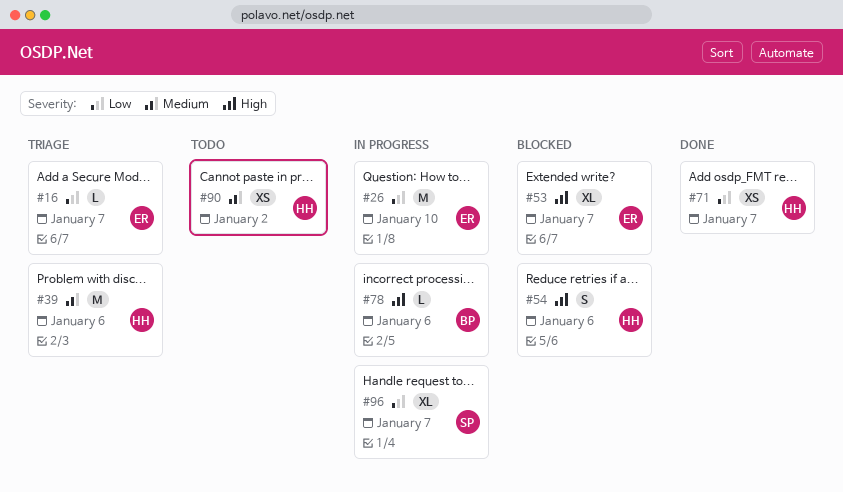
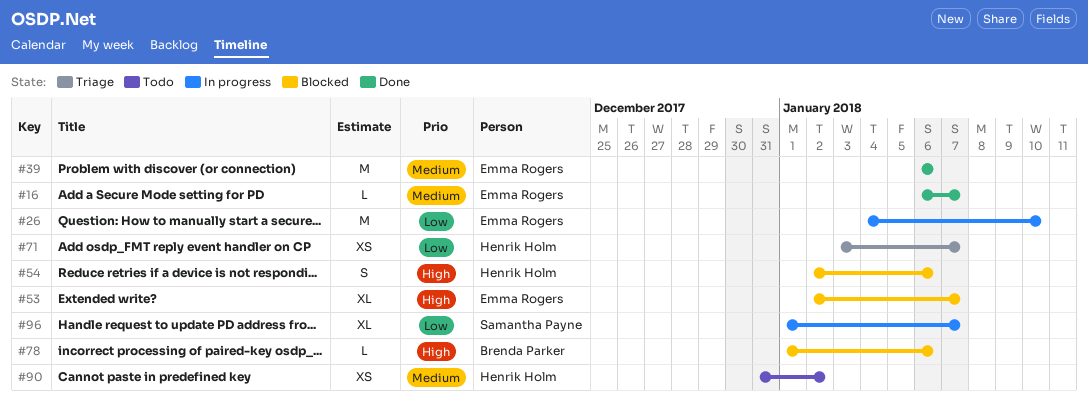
#16, status: Triage -> Done
#16, priority: Low -> Medium
#39, status: Triage -> Done
#39, owner: Henrik Holm -> Emma Rogers
#71, status: Done -> Triage
#78, status: In progress -> Blocked

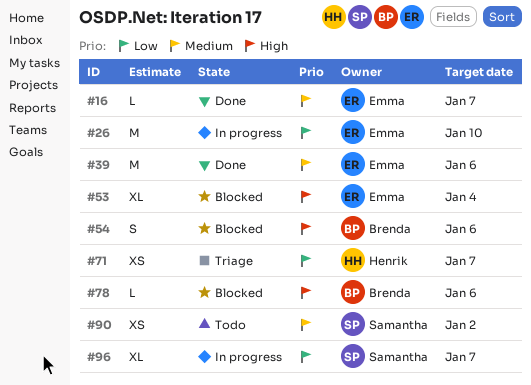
#53, due: Jan 7 -> Jan 4
#54, owner: Henrik Holm -> Brenda Parker
#90, owner: Henrik Holm -> Samantha Payne

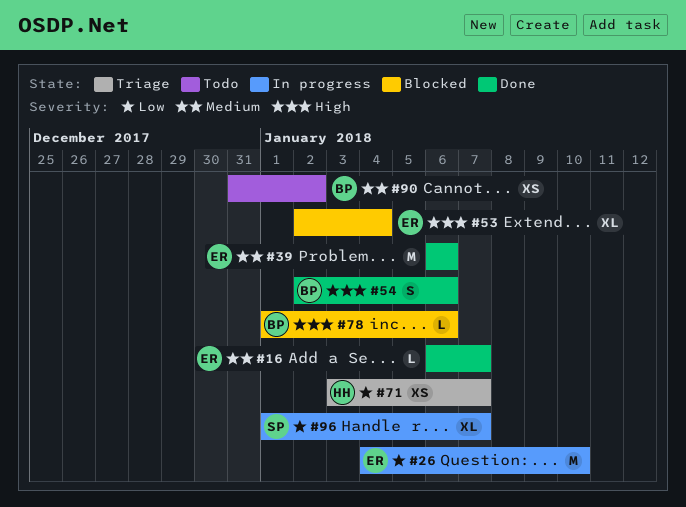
#54, status: Blocked -> Done
#90, owner: Samantha -> Brenda

